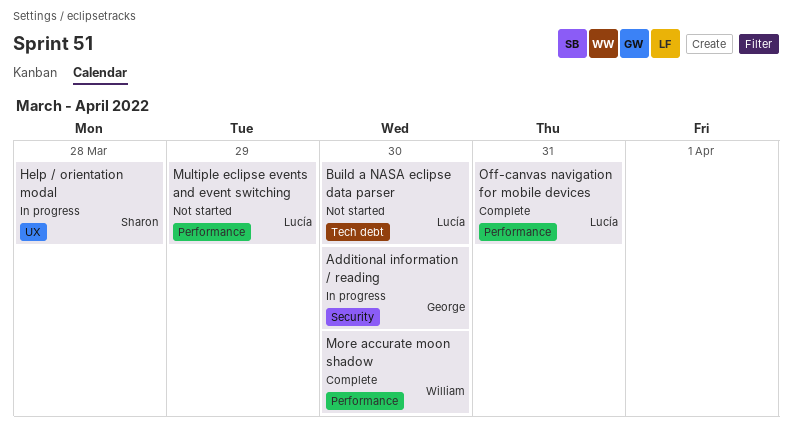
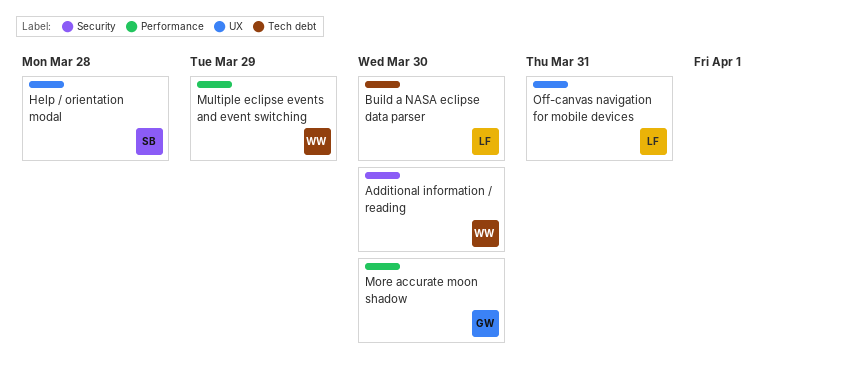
Additional information / reading, owner: George -> William
More accurate moon shadow, owner: William -> George
Multiple eclipse events and event switching, owner: Lucía -> William
Off-canvas navigation for mobile devices, label: Performance -> UX

